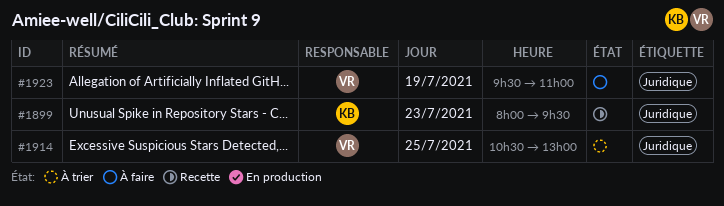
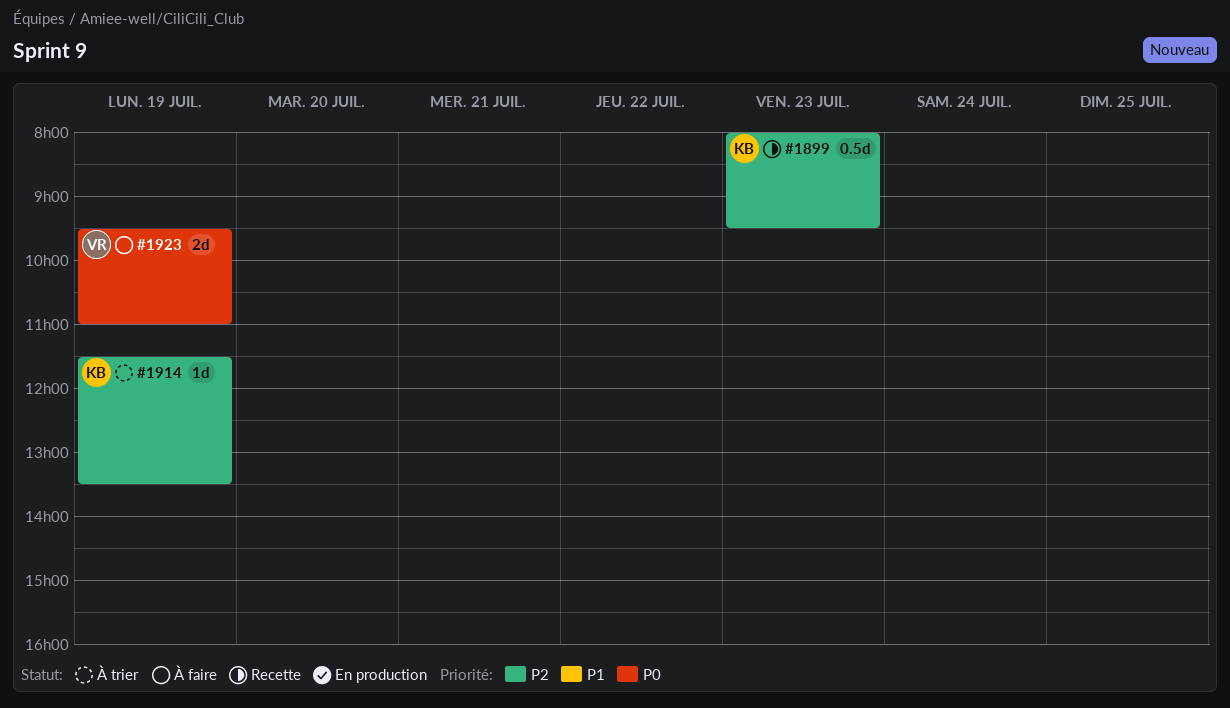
#1914, owner: VR -> KB
#1914, day: Jul 25 -> Jul 19
#1914, begins: 10:30 -> 11:30
#1914, ends: 13:00 -> 13:30

